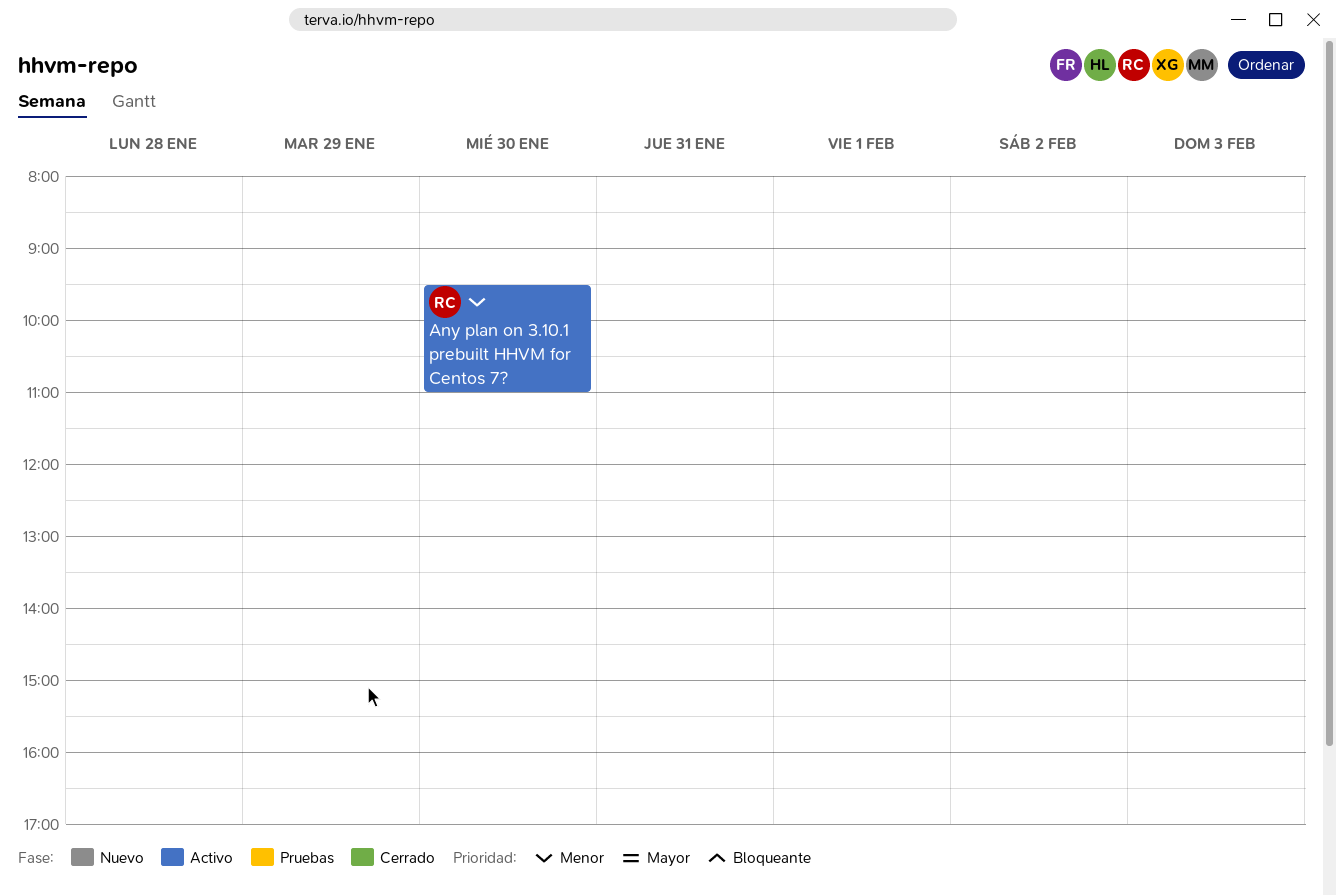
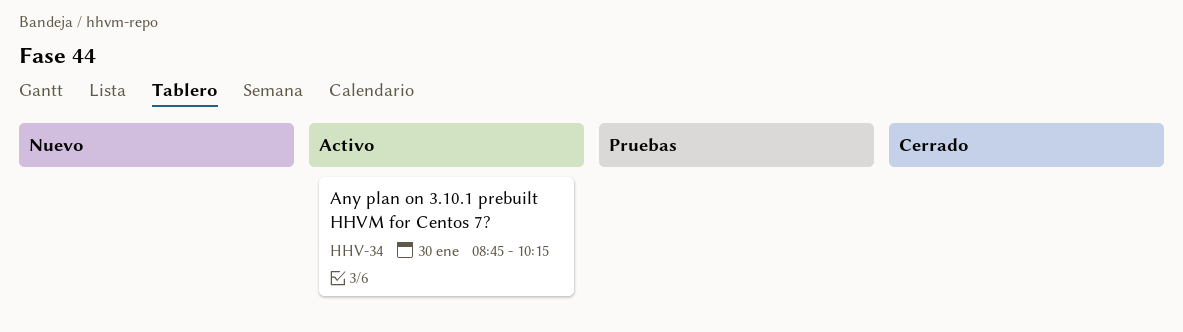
Any plan on 3.10.1 prebuilt HHVM for Centos 7?, begins: 09:30 -> 08:45
Any plan on 3.10.1 prebuilt HHVM for Centos 7?, ends: 11:00 -> 10:15

